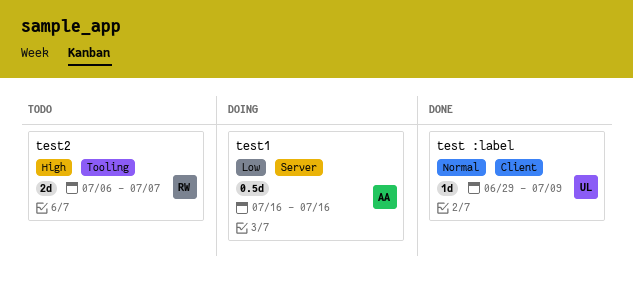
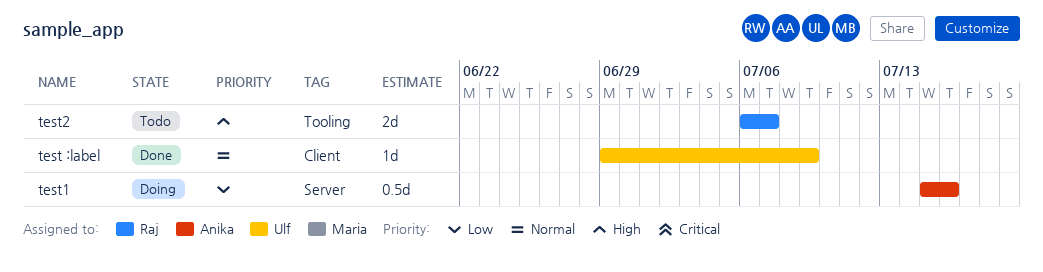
test1, start: Jul 16 -> Jul 15

